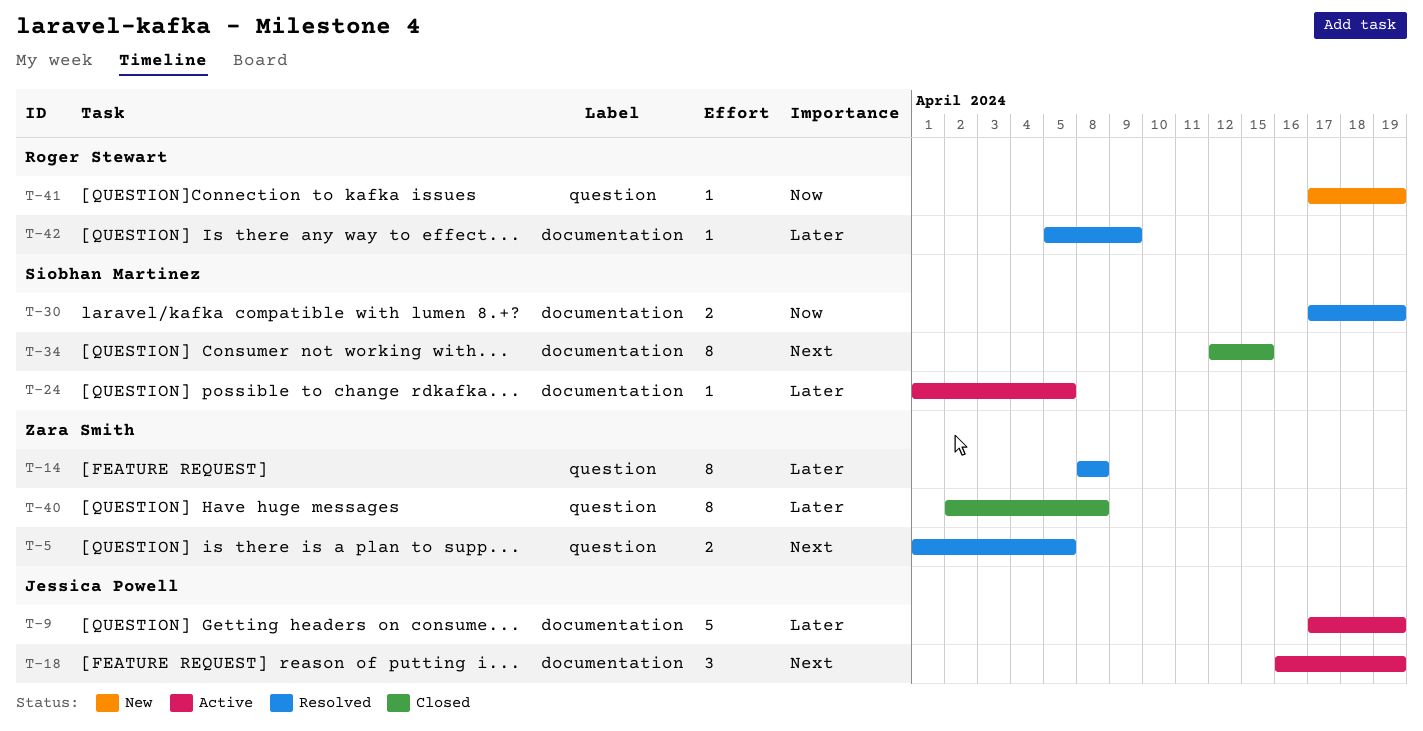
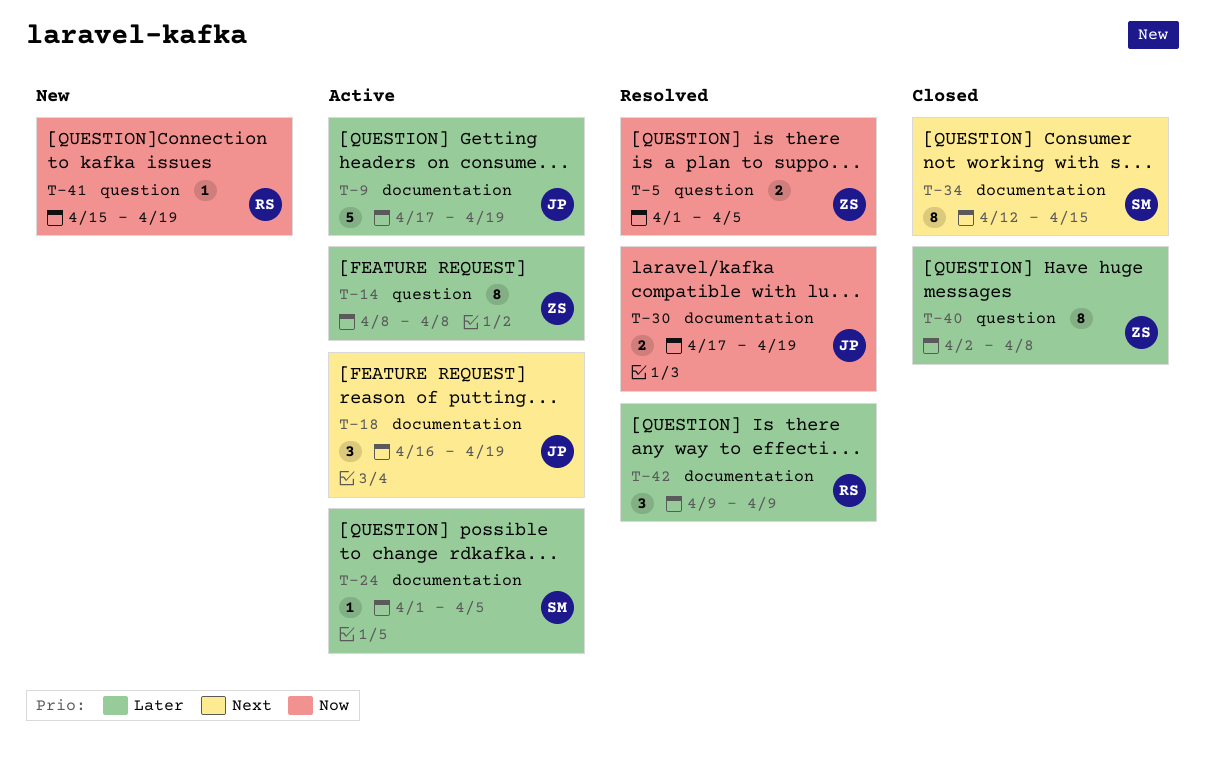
T-5, priority: Next -> Now
T-14, status: Resolved -> Active
T-30, owner: Siobhan Martinez -> Jessica Powell
T-41, start: Apr 17 -> Apr 15
T-42, estimate: 1 -> 3
T-42, start: Apr 5 -> Apr 9

